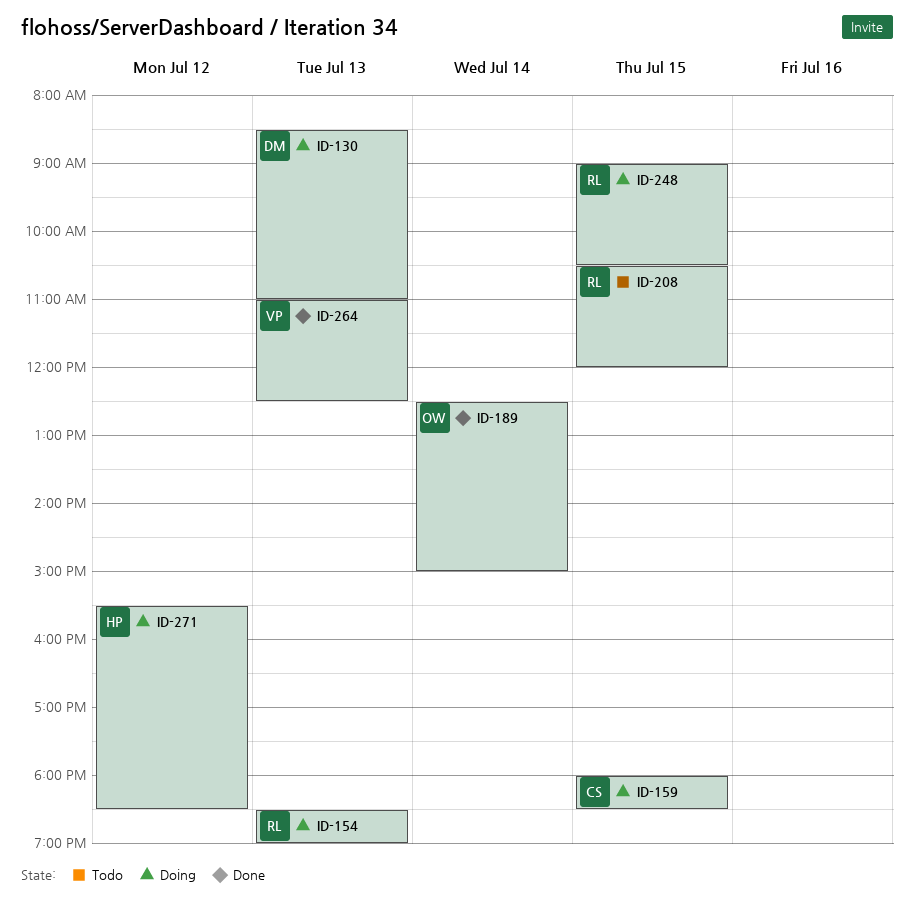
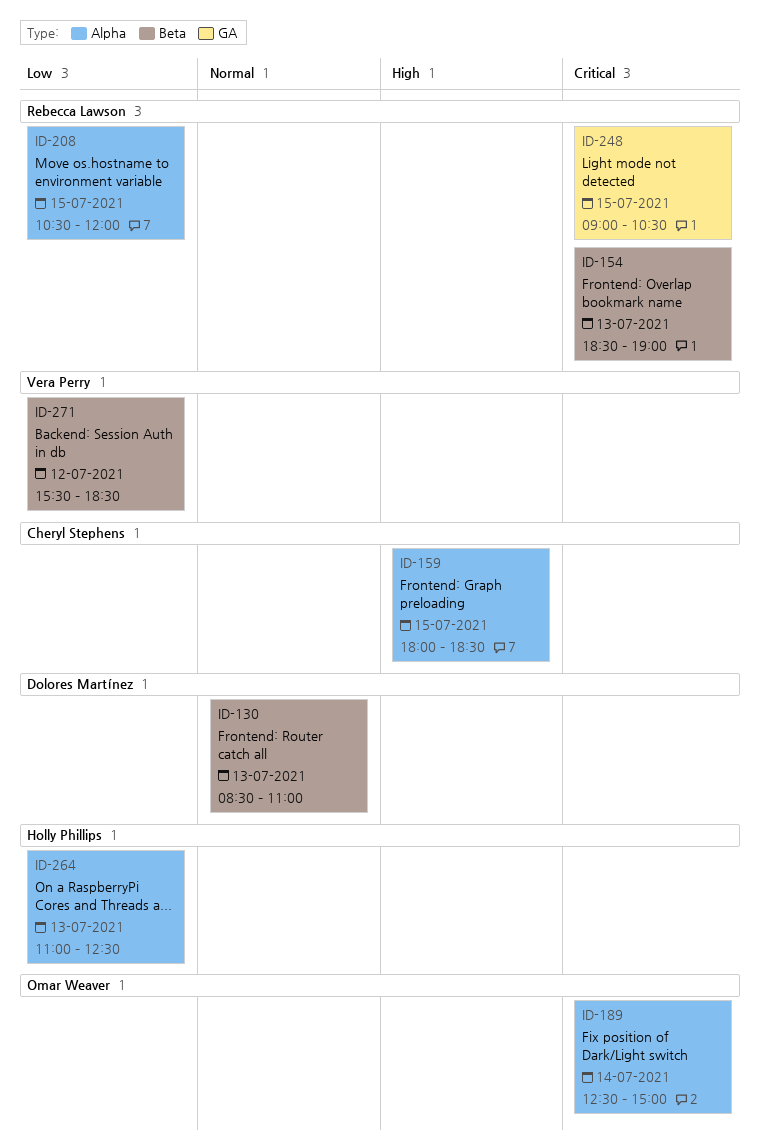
ID-264, owner: Vera Perry -> Holly Phillips
ID-271, owner: Holly Phillips -> Vera Perry

